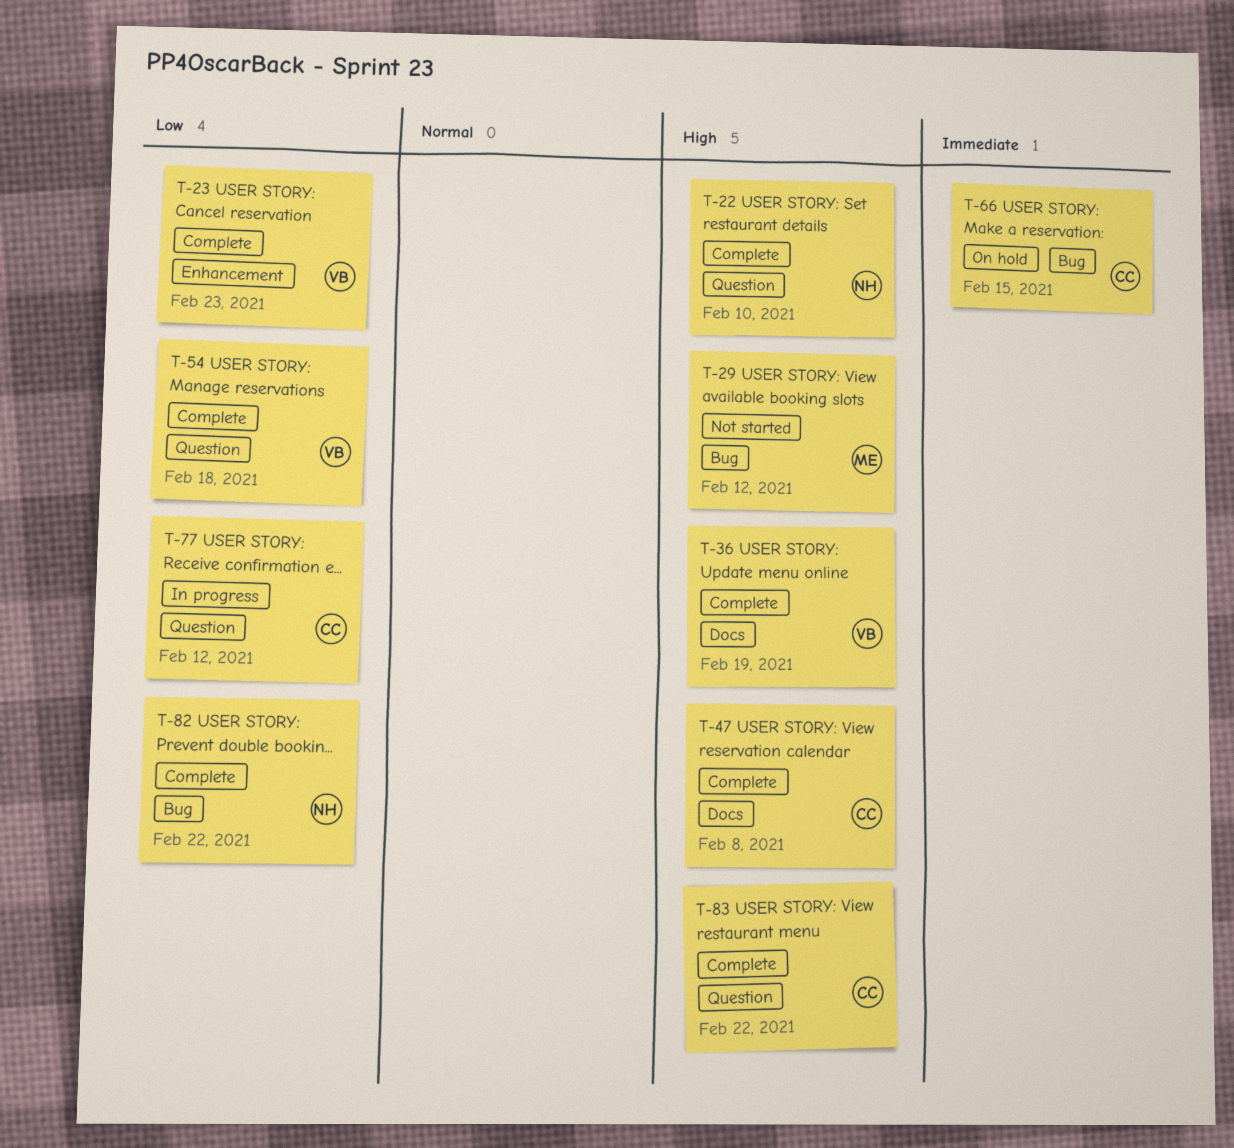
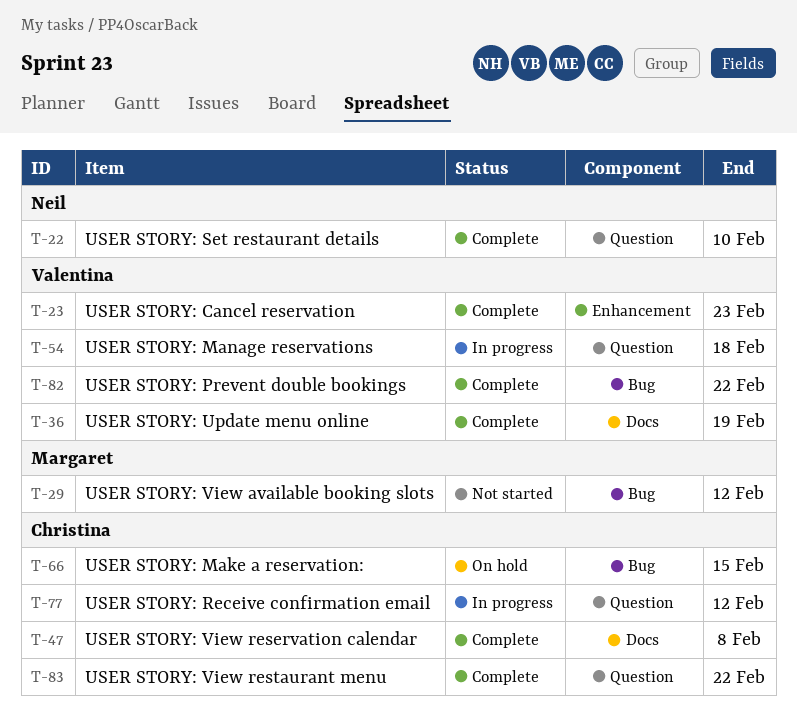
T-54, status: Complete -> In progress
T-82, owner: Neil -> Valentina

